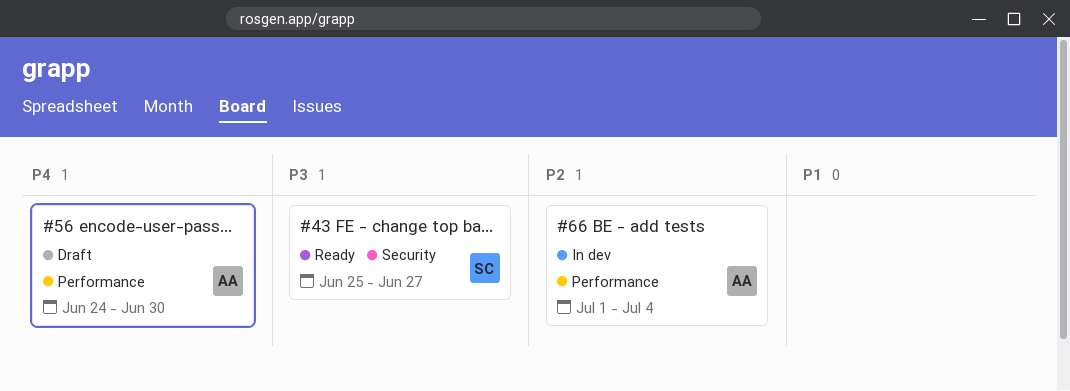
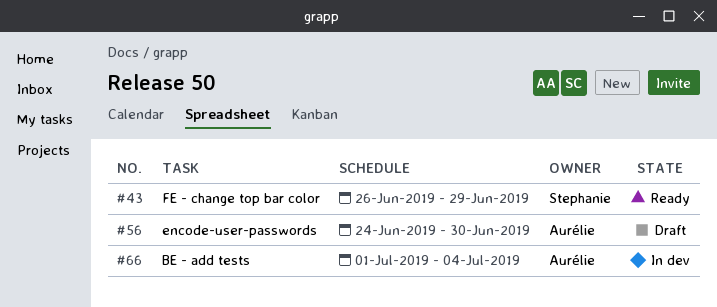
#43, start: Jun 25 -> Jun 26
#43, due: Jun 27 -> Jun 29

